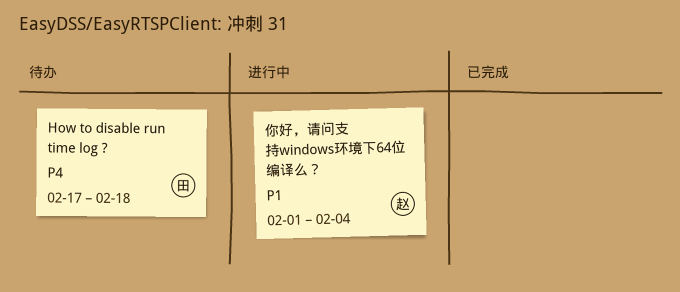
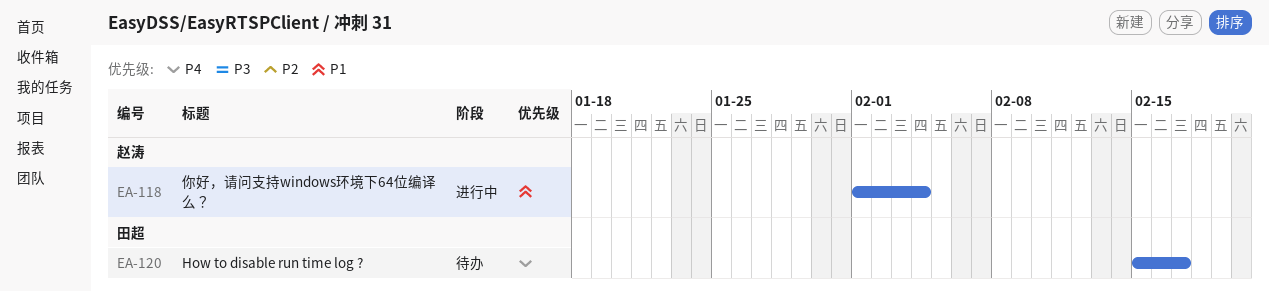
How to disable run time log ?, start: Feb 17 -> Feb 15
How to disable run time log ?, due: Feb 18 -> Feb 17

